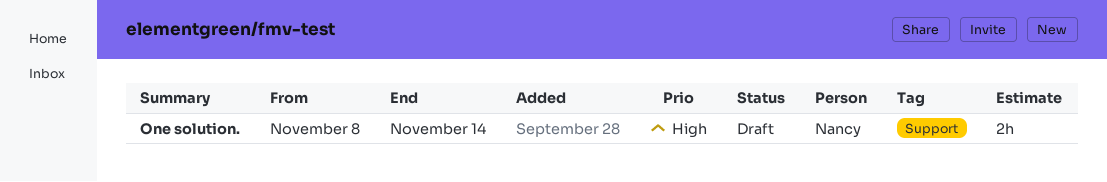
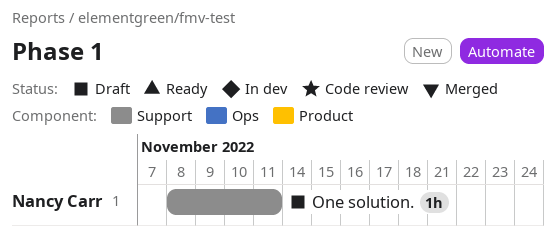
One solution., estimate: 2h -> 1h
One solution., due: Nov 14 -> Nov 11

